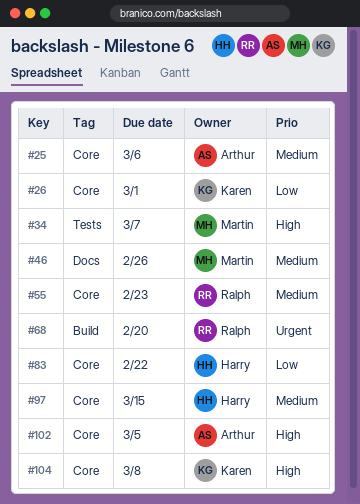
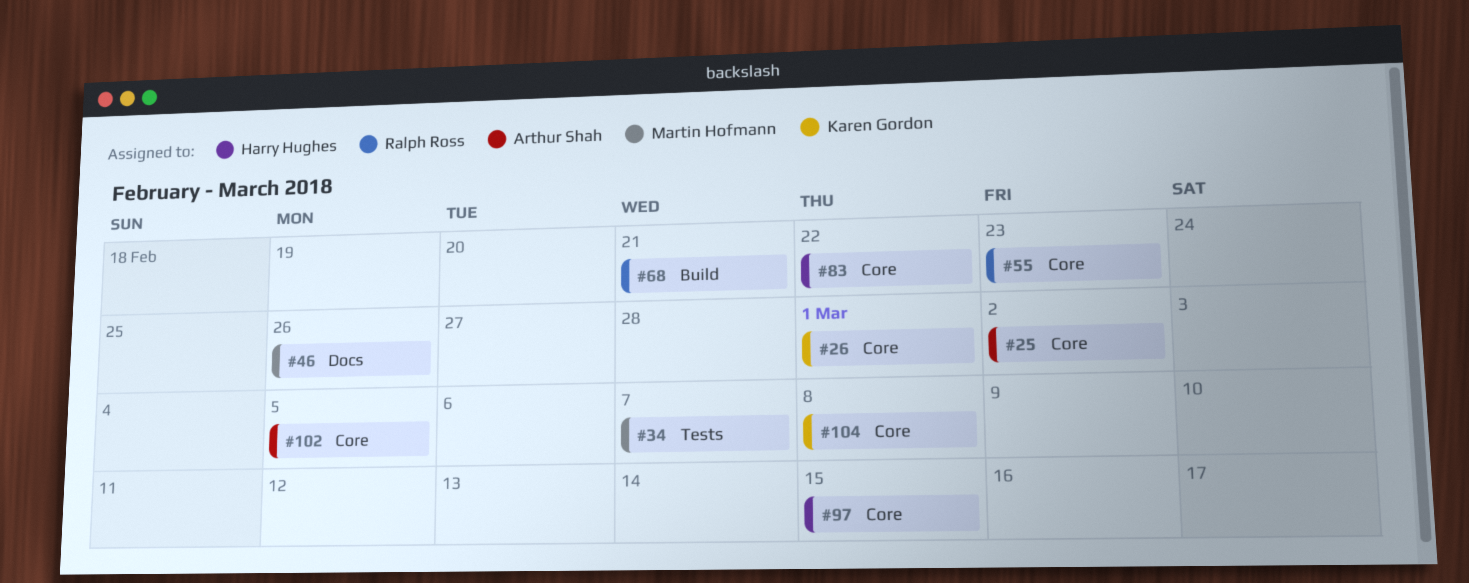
#25, due: Mar 6 -> Mar 2
#68, due: Feb 20 -> Feb 21

